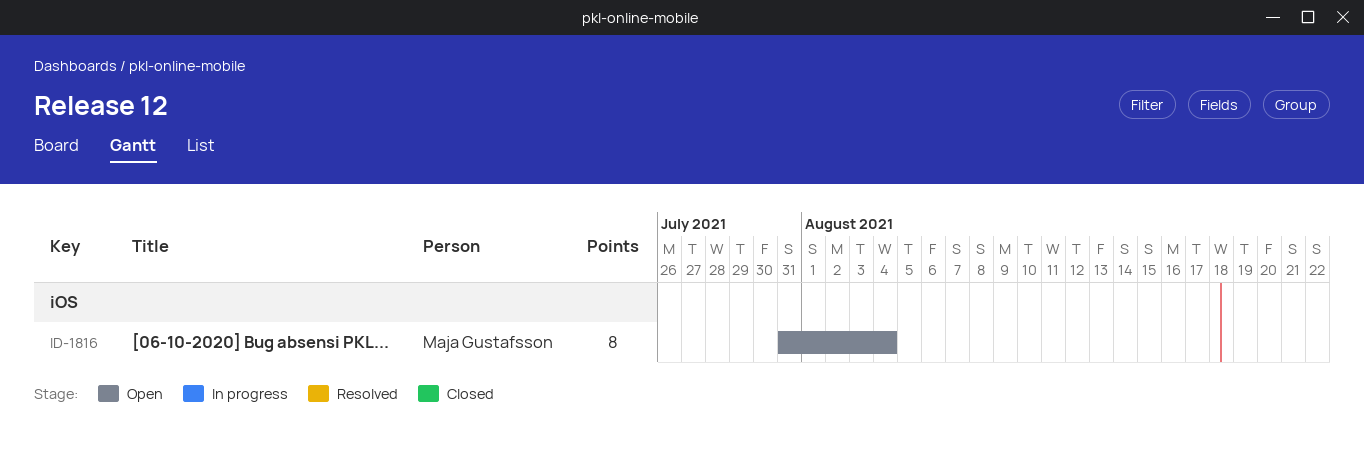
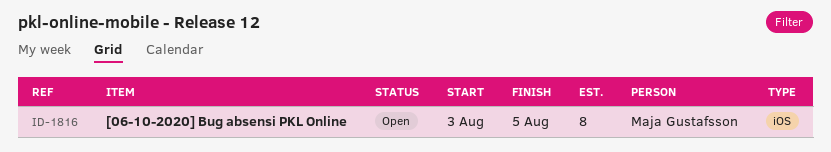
ID-1816, start: Jul 31 -> Aug 3
ID-1816, due: Aug 4 -> Aug 5

